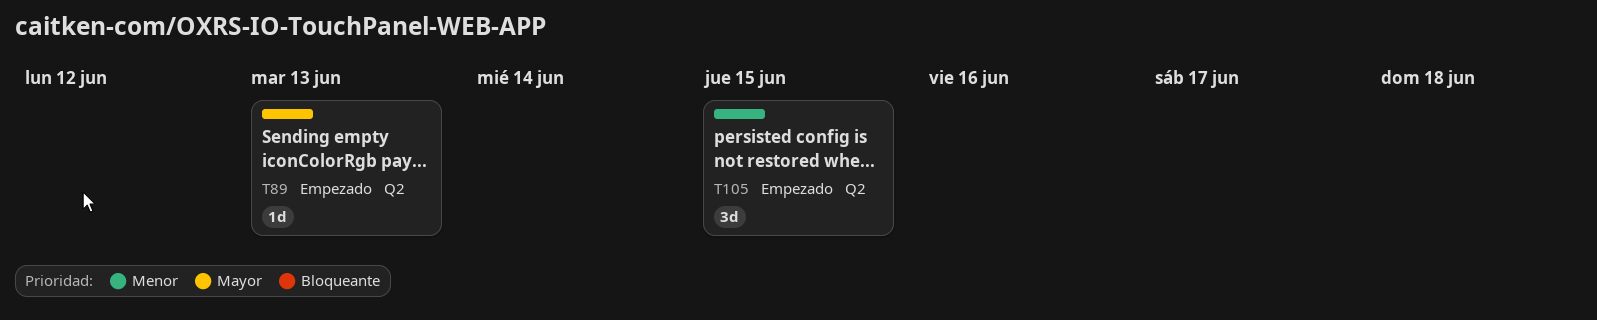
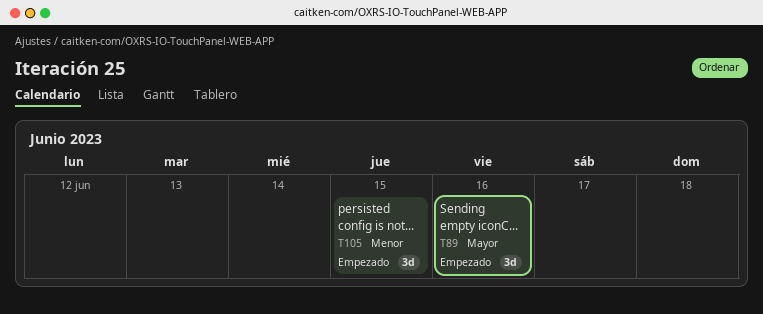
T89, estimate: 1d -> 3d
T89, due: Jun 13 -> Jun 16

